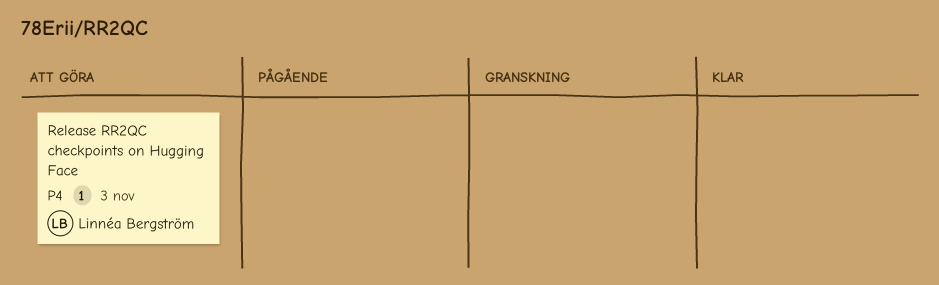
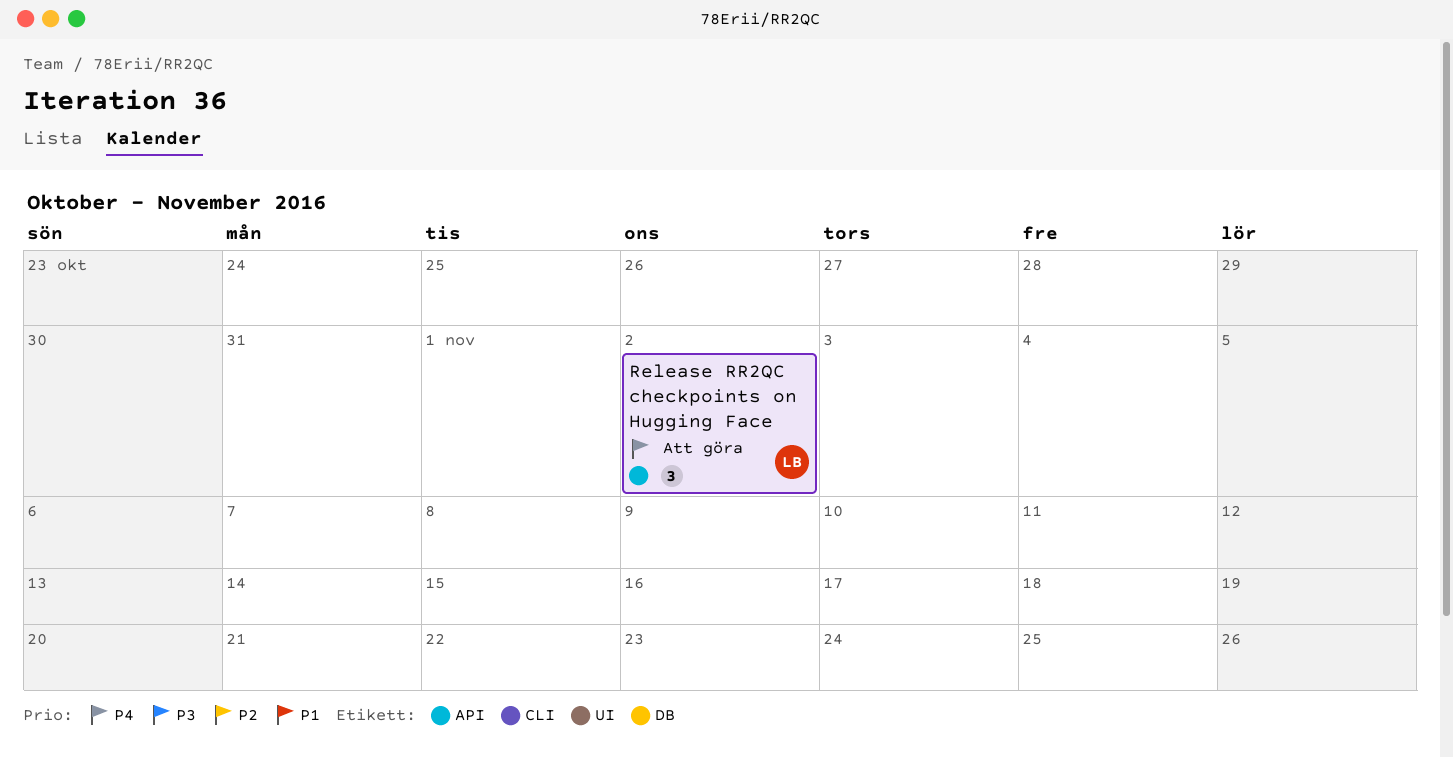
Release RR2QC checkpoints on Hugging Face, estimate: 1 -> 3
Release RR2QC checkpoints on Hugging Face, due: Nov 3 -> Nov 2

